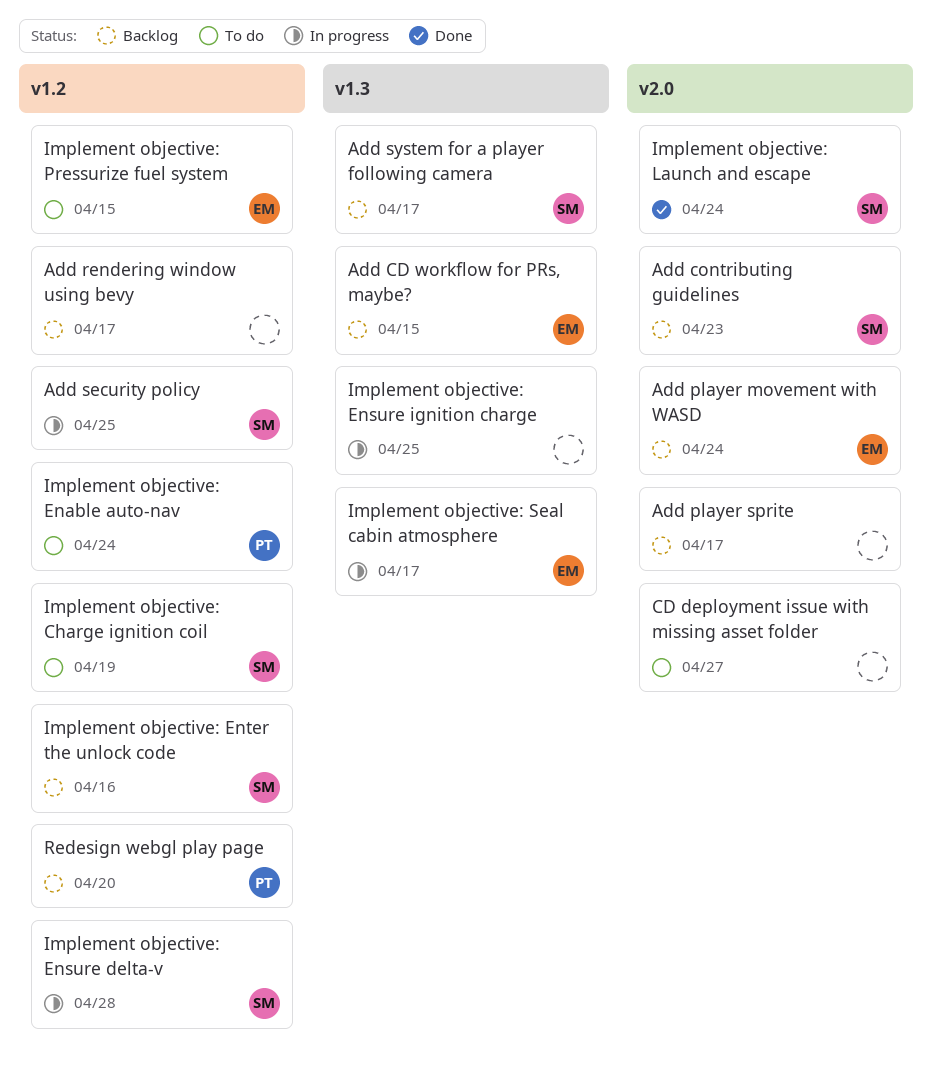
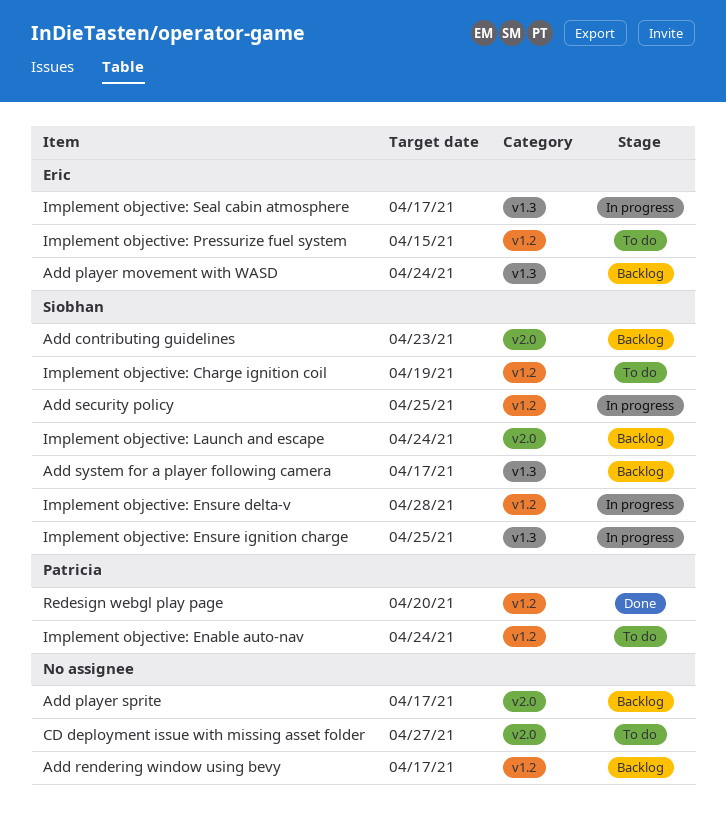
Add CD workflow for PRs, maybe?: present -> none
Add player movement with WASD, label: v2.0 -> v1.3
Implement objective: Ensure ignition charge, owner: none -> Siobhan
Implement objective: Enter the unlock code: present -> none
Implement objective: Launch and escape, status: Done -> Backlog
Redesign webgl play page, status: Backlog -> Done

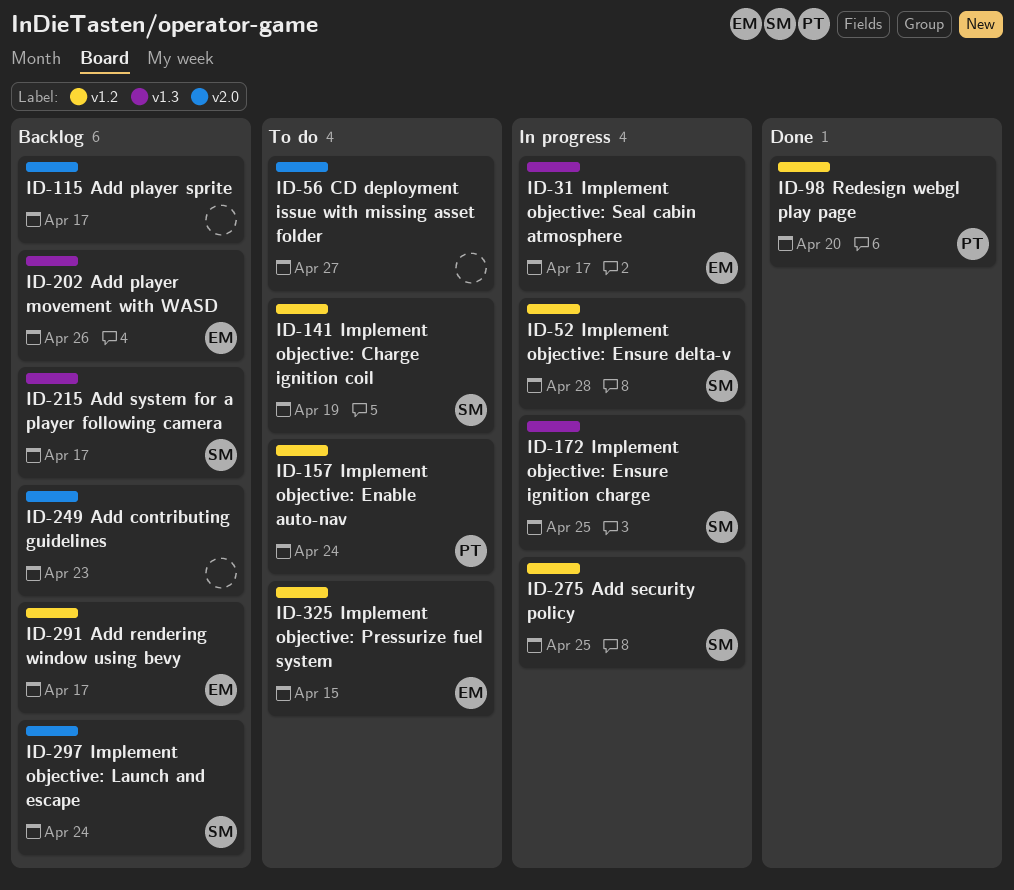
Add contributing guidelines, owner: Siobhan -> none
Add player movement with WASD, due: Apr 24 -> Apr 26
Add rendering window using bevy, owner: none -> Eric

